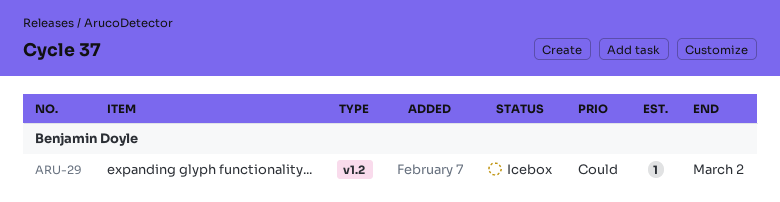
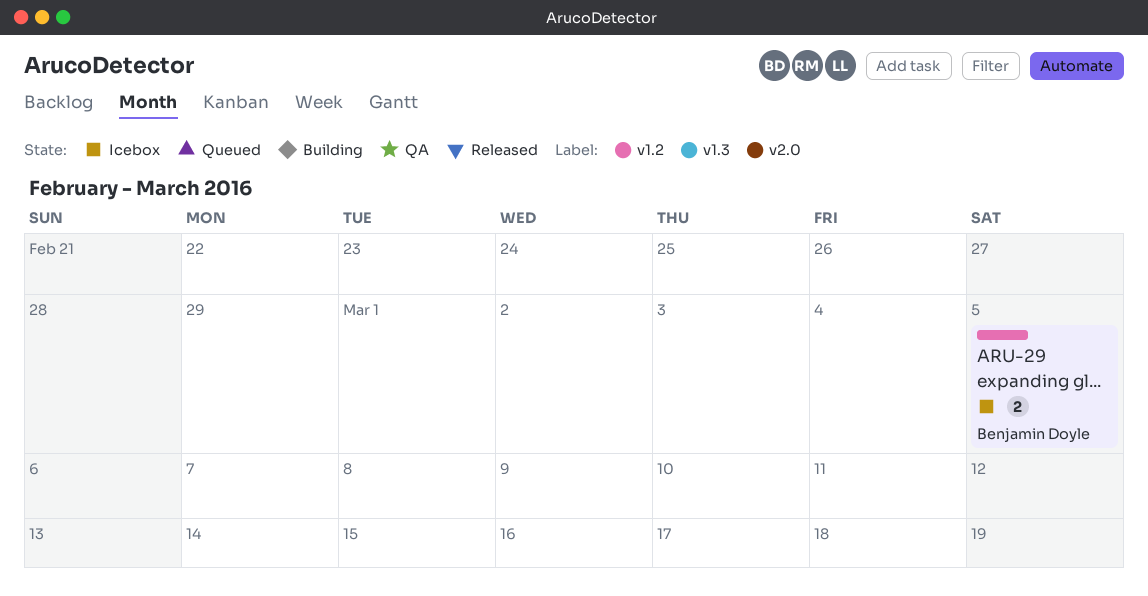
ARU-29, estimate: 1 -> 2
ARU-29, due: Mar 2 -> Mar 5

